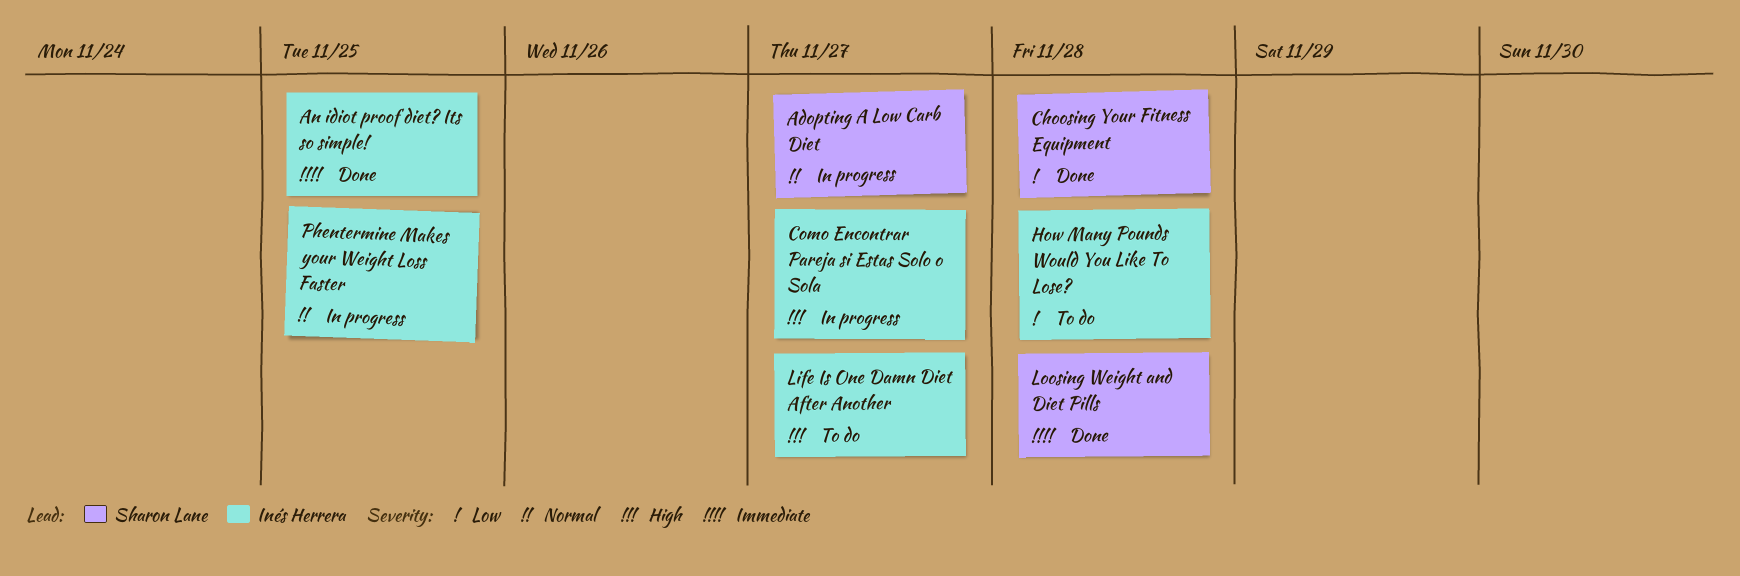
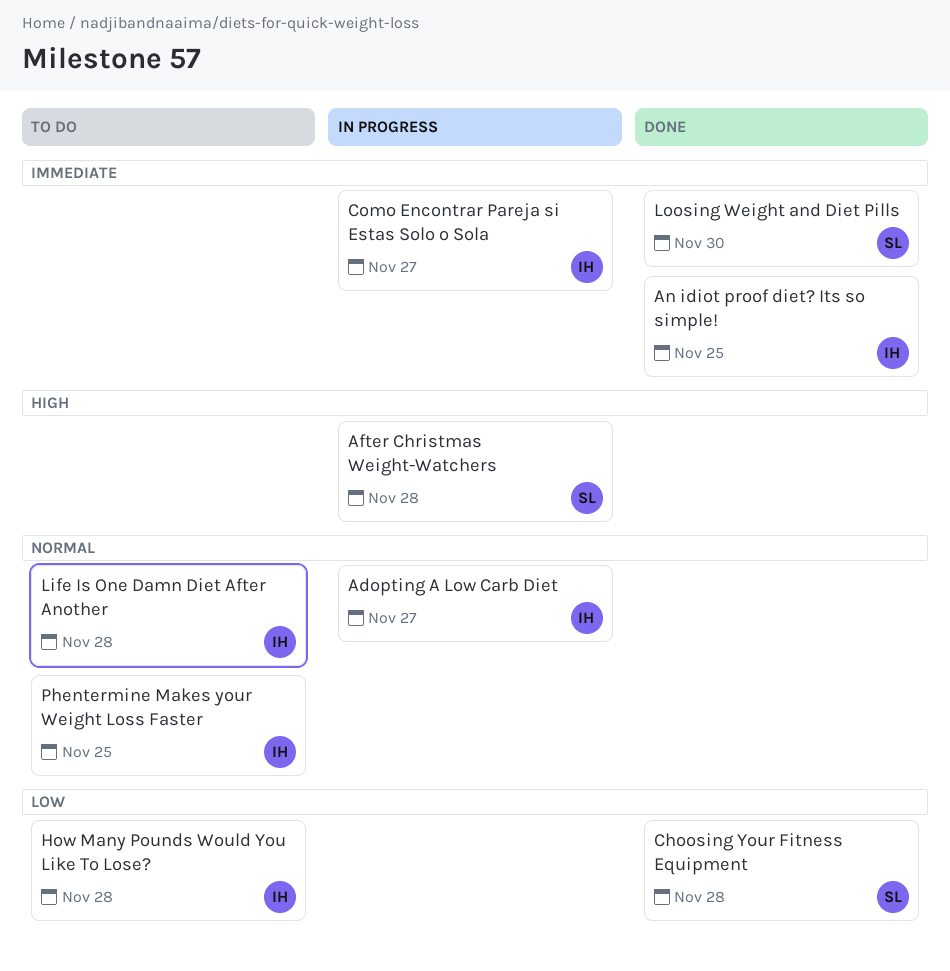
Adopting A Low Carb Diet, owner: Sharon Lane -> Inés Herrera
After Christmas Weight-Watchers: none -> present
Como Encontrar Pareja si Estas Solo o Sola, priority: High -> Immediate
Life Is One Damn Diet After Another, priority: High -> Normal
Life Is One Damn Diet After Another, due: Nov 27 -> Nov 28
Loosing Weight and Diet Pills, due: Nov 28 -> Nov 30
Phentermine Makes your Weight Loss Faster, status: In progress -> To do

